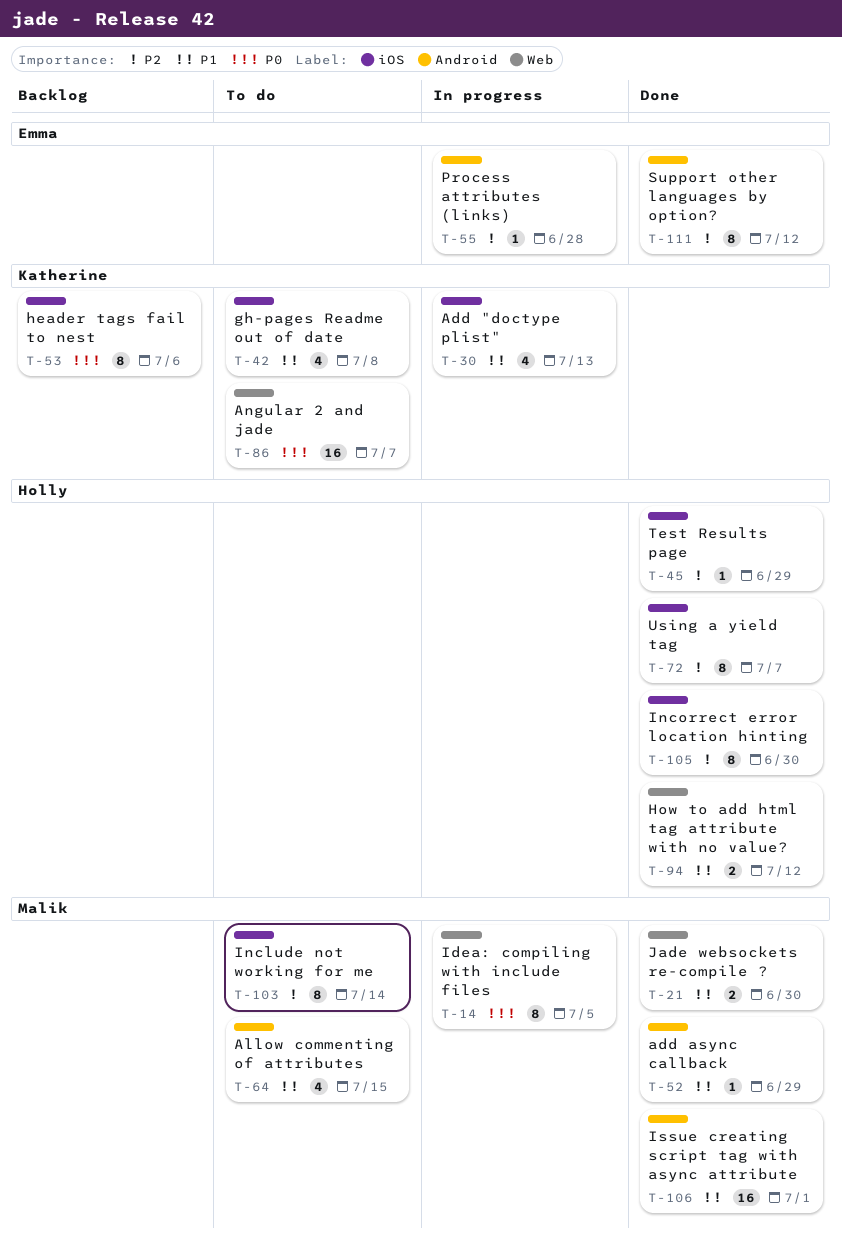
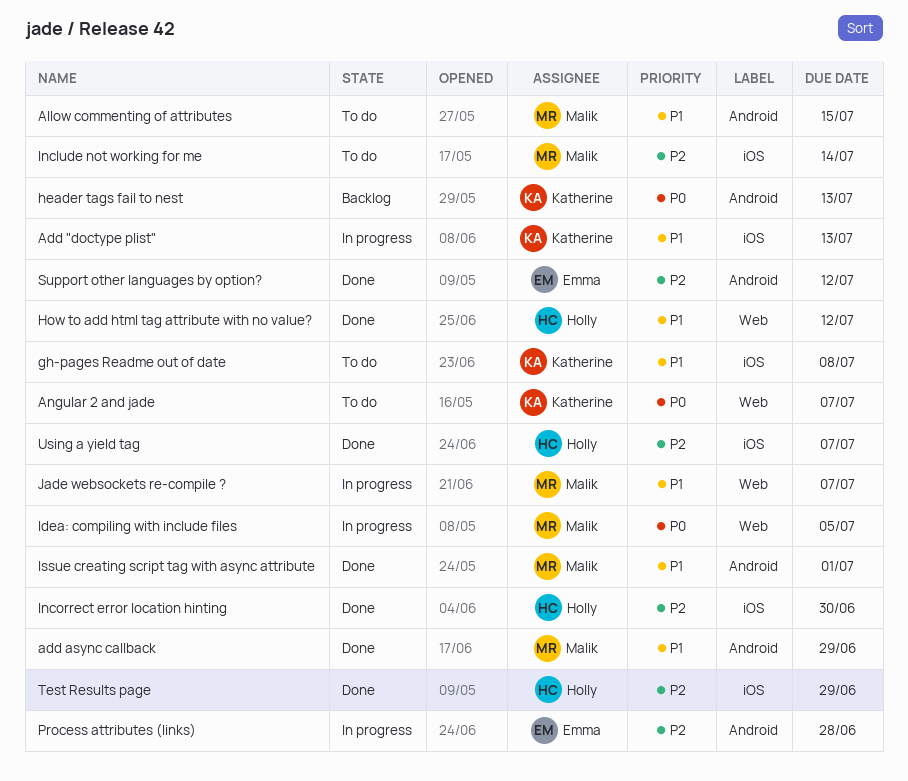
header tags fail to nest, label: iOS -> Android
header tags fail to nest, due: Jul 6 -> Jul 13
Jade websockets re-compile ?, status: Done -> In progress
Jade websockets re-compile ?, due: Jun 30 -> Jul 7

